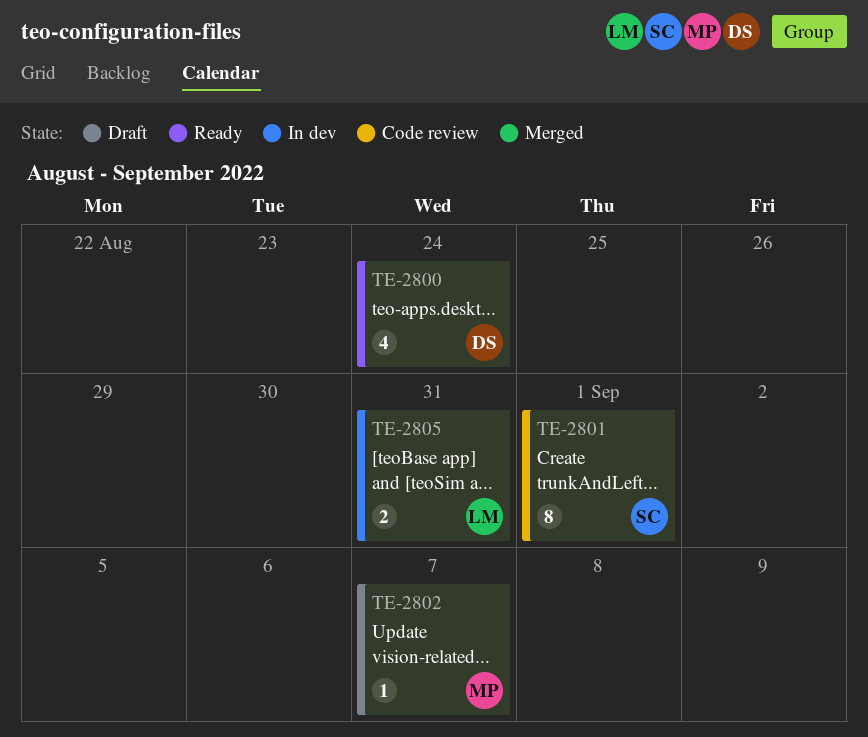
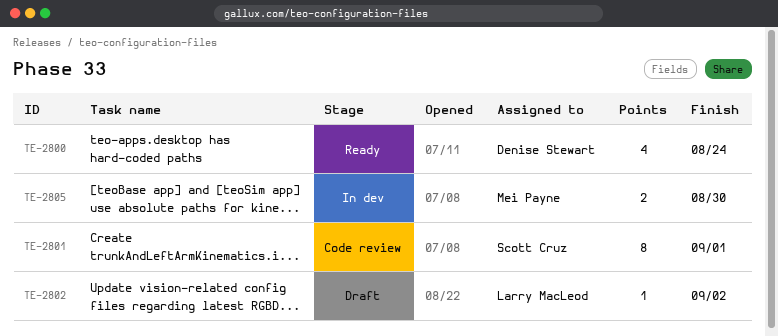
TE-2802, owner: Mei Payne -> Larry MacLeod
TE-2802, due: Sep 7 -> Sep 2
TE-2805, owner: Larry MacLeod -> Mei Payne
TE-2805, due: Aug 31 -> Aug 30

